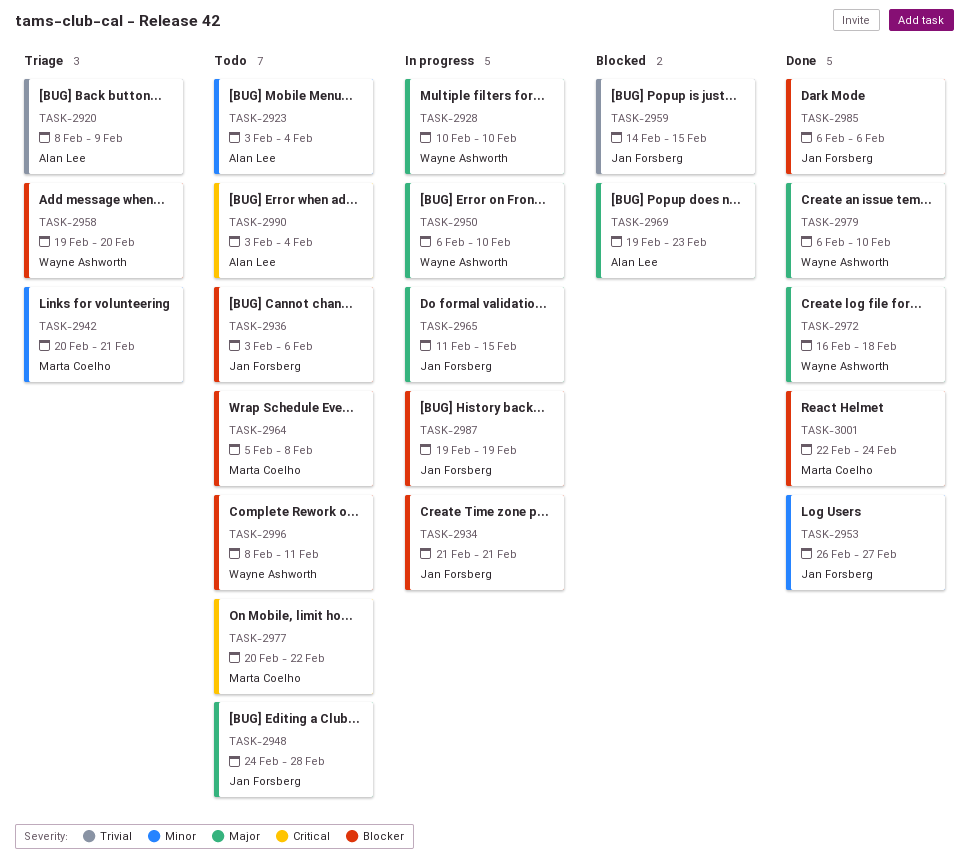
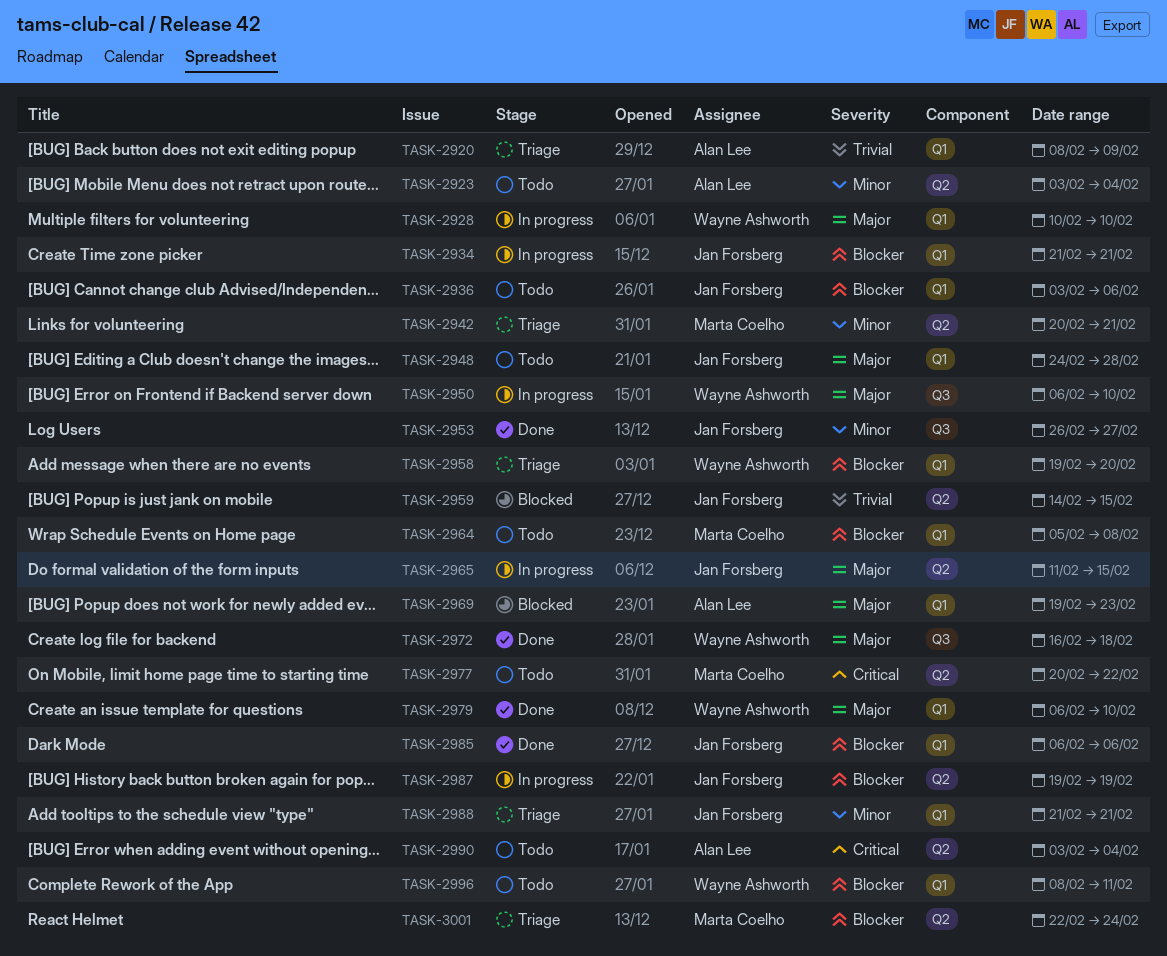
TASK-2988: none -> present
TASK-3001, status: Done -> Triage

